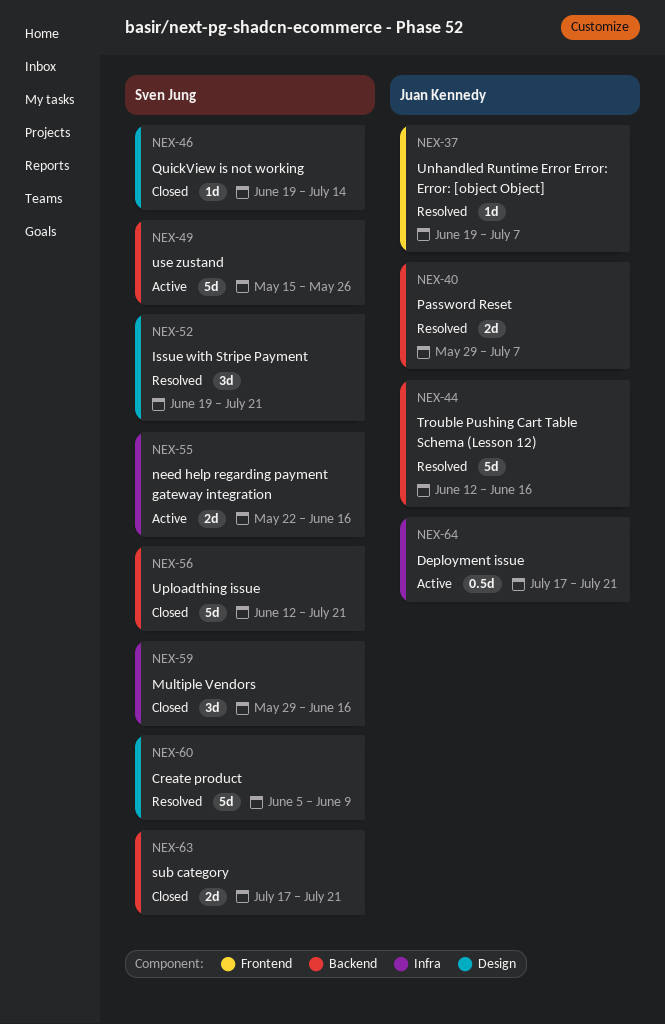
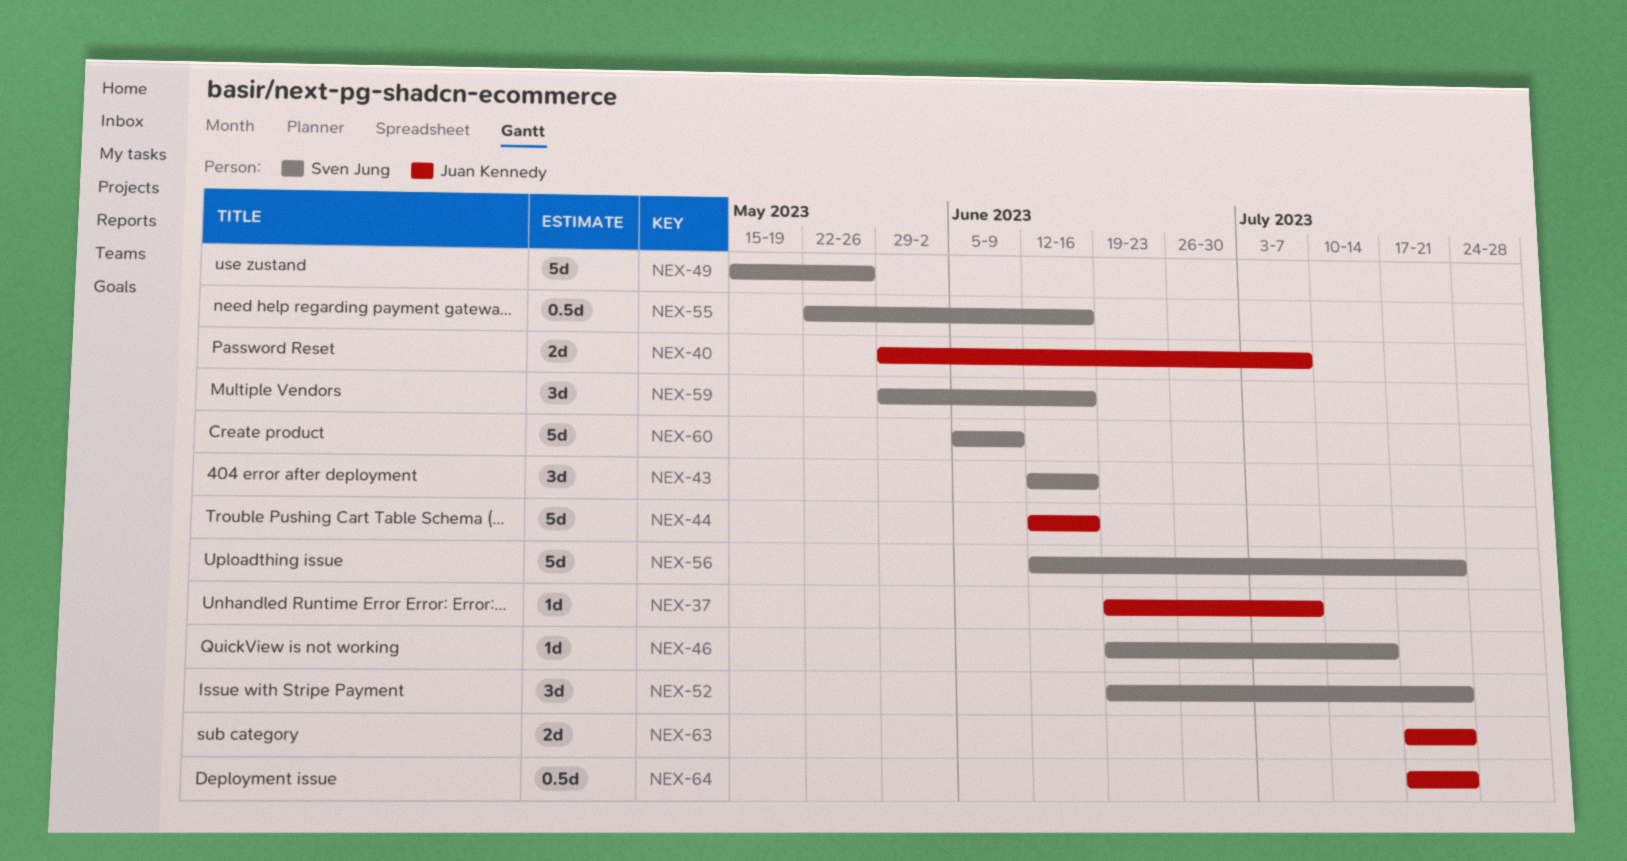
NEX-43: none -> present
NEX-55, estimate: 2d -> 0.5d
NEX-63, owner: Sven Jung -> Juan Kennedy

